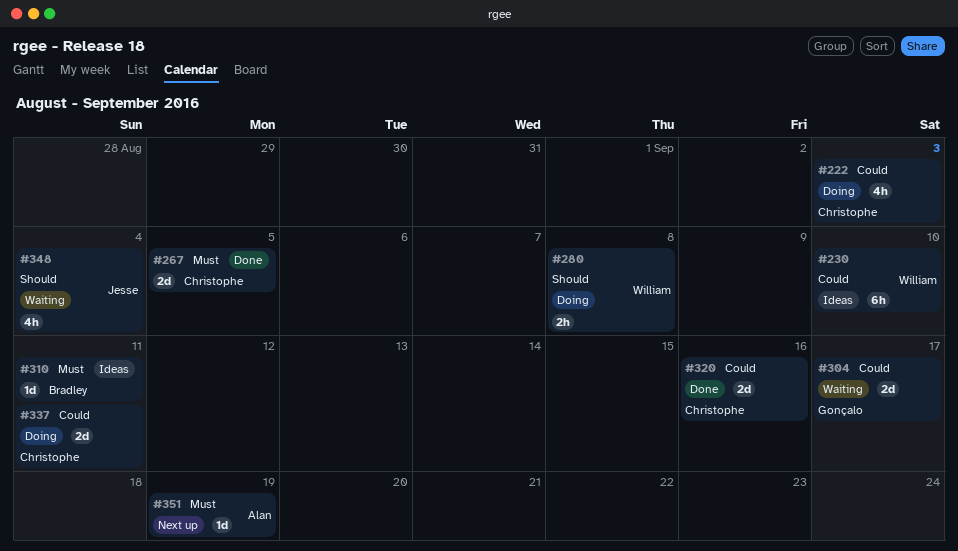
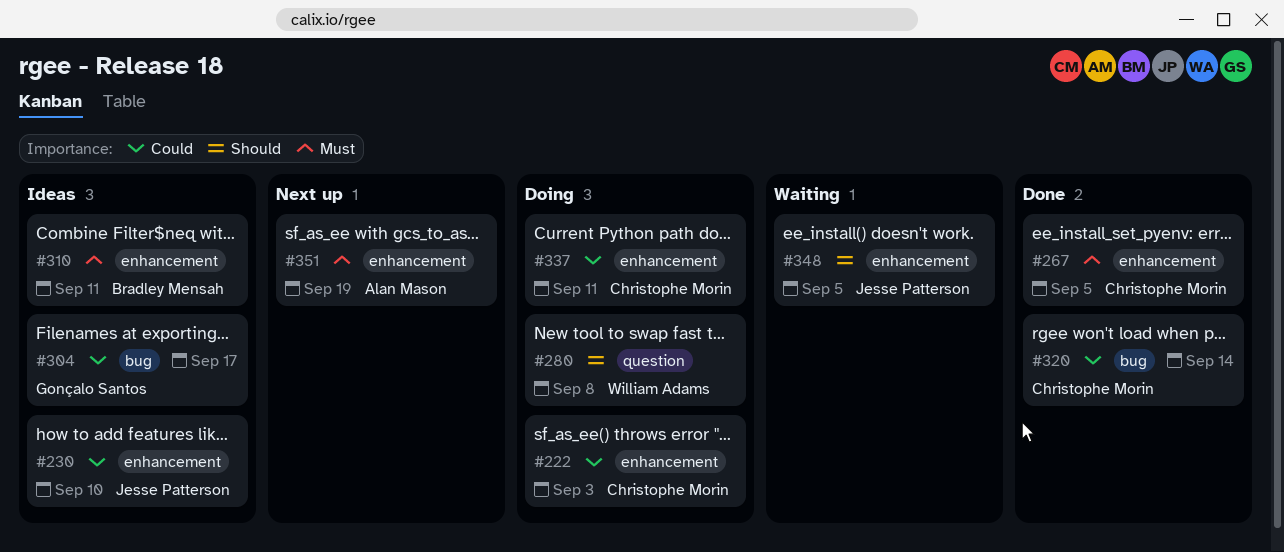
#230, owner: William Adams -> Jesse Patterson
#304, status: Waiting -> Ideas
#320, due: Sep 16 -> Sep 14
#348, due: Sep 4 -> Sep 5

